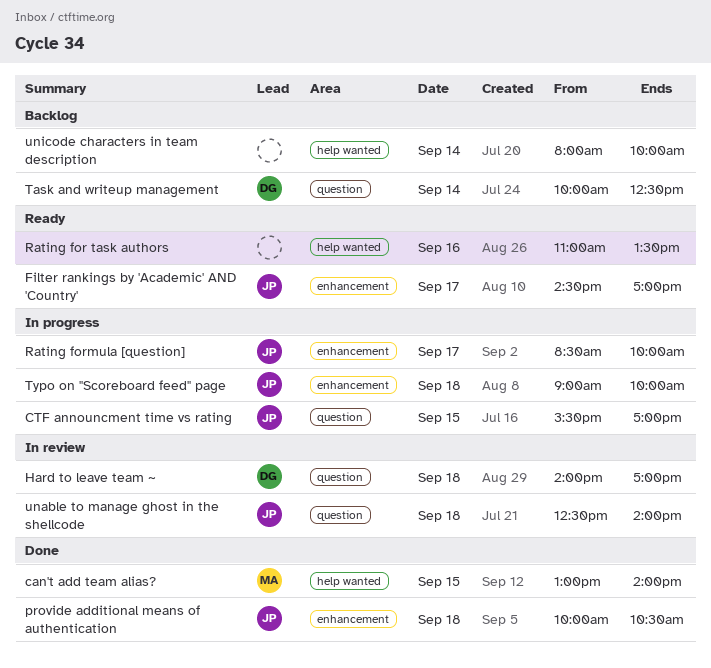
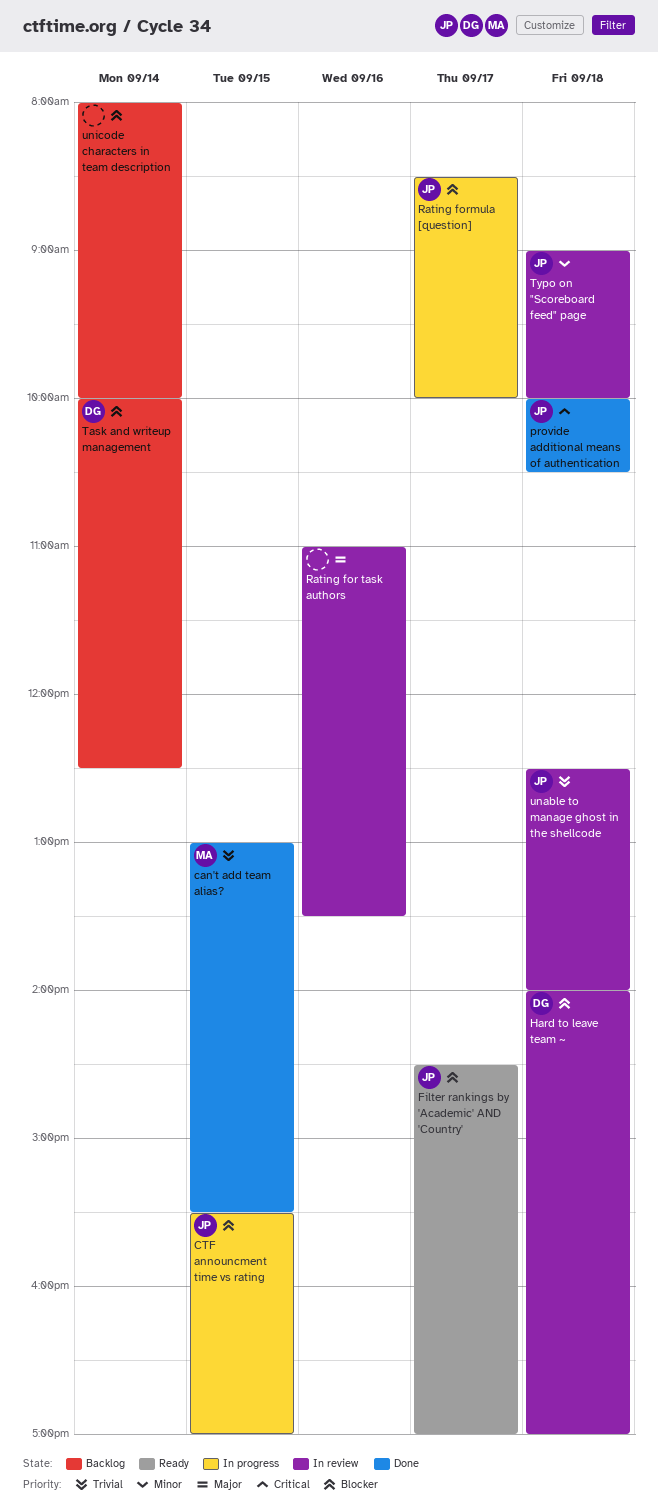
can't add team alias?, ends: 14:00 -> 15:30
Rating for task authors, status: Ready -> In review
Typo on "Scoreboard feed" page, status: In progress -> In review

